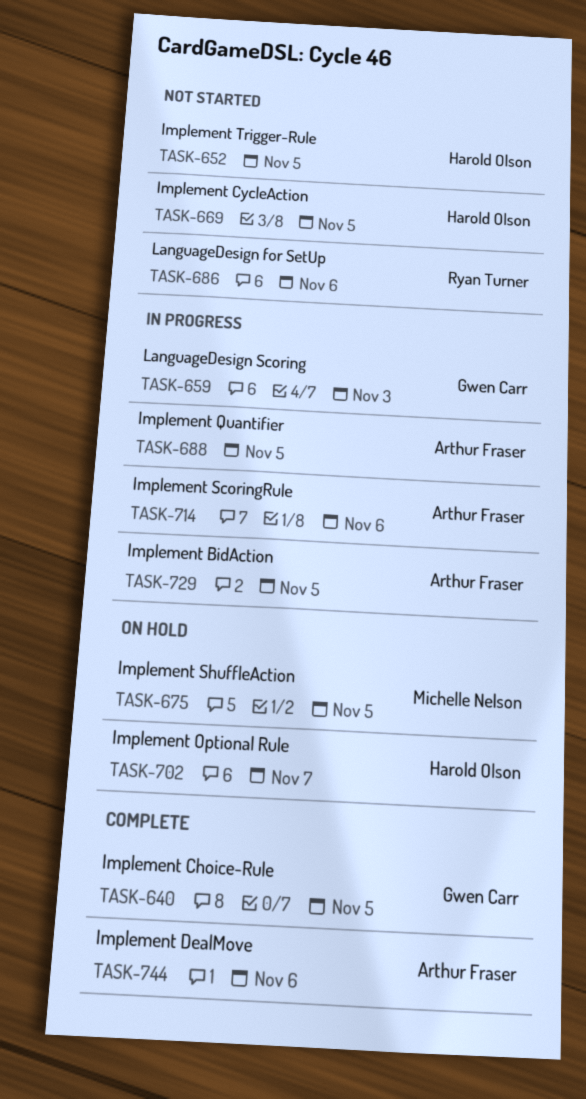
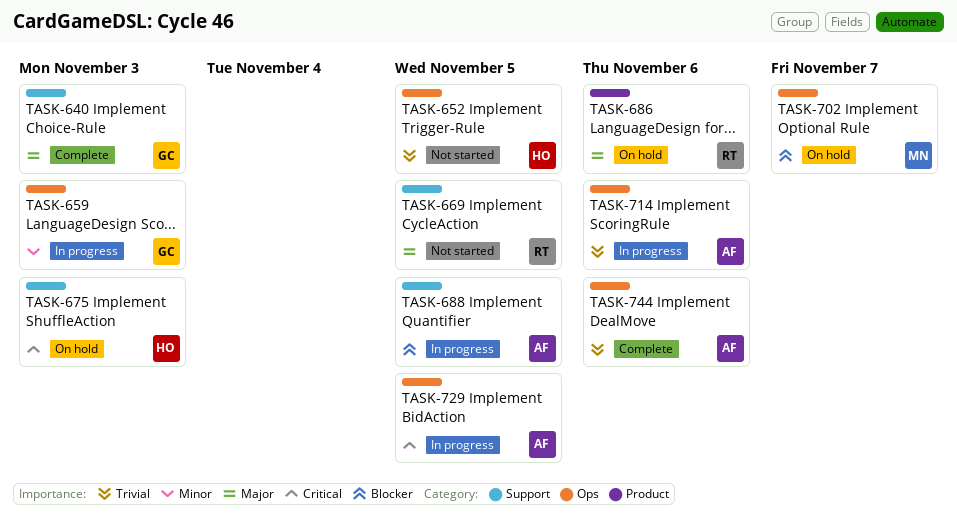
TASK-640, due: Nov 5 -> Nov 3
TASK-669, owner: Harold Olson -> Ryan Turner
TASK-675, owner: Michelle Nelson -> Harold Olson
TASK-675, due: Nov 5 -> Nov 3
TASK-686, status: Not started -> On hold
TASK-702, owner: Harold Olson -> Michelle Nelson

